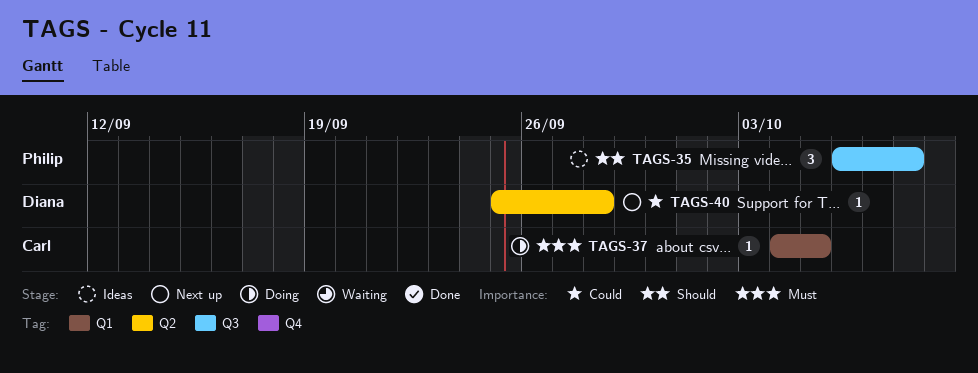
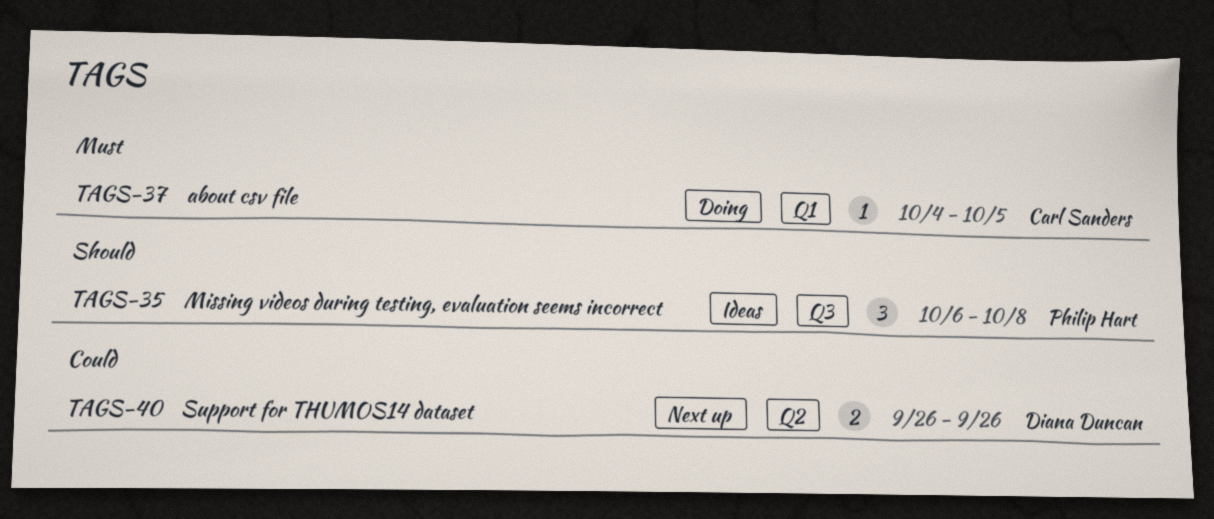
TAGS-40, estimate: 1 -> 2
TAGS-40, start: Sep 25 -> Sep 26
TAGS-40, due: Sep 28 -> Sep 26

